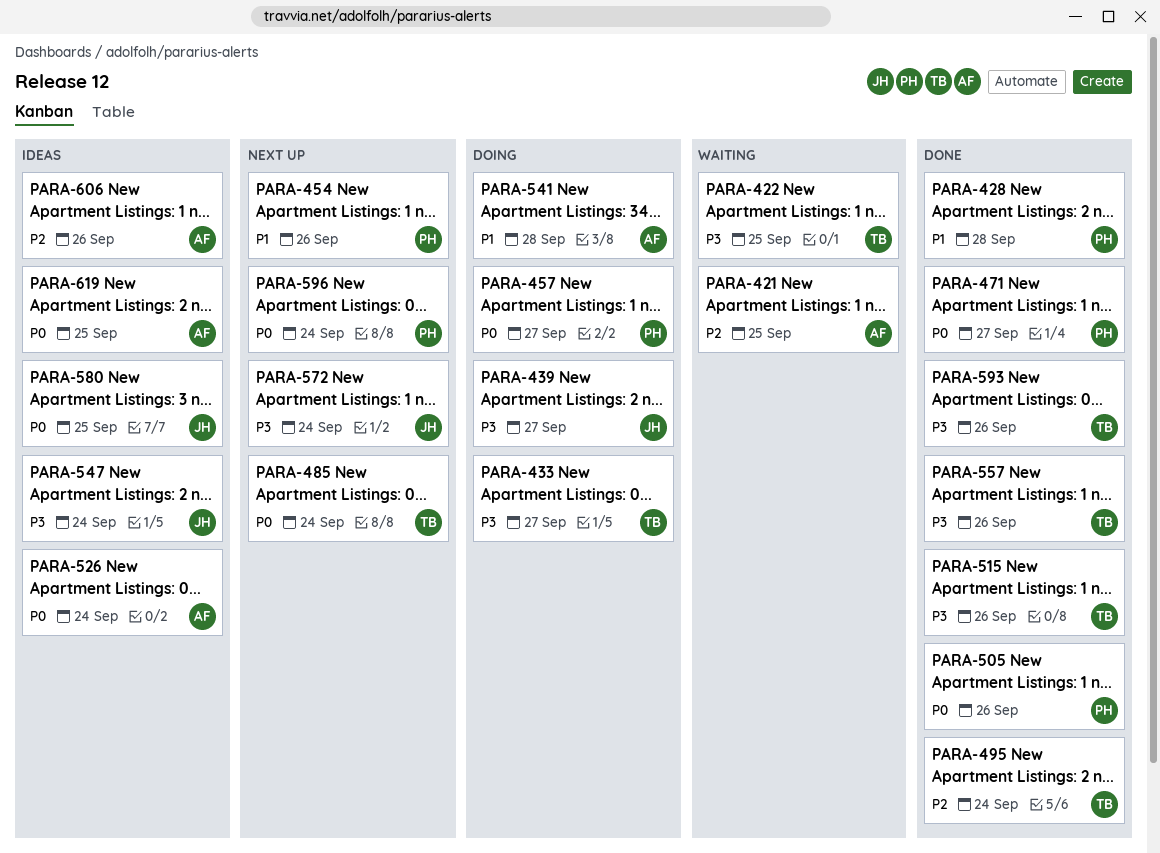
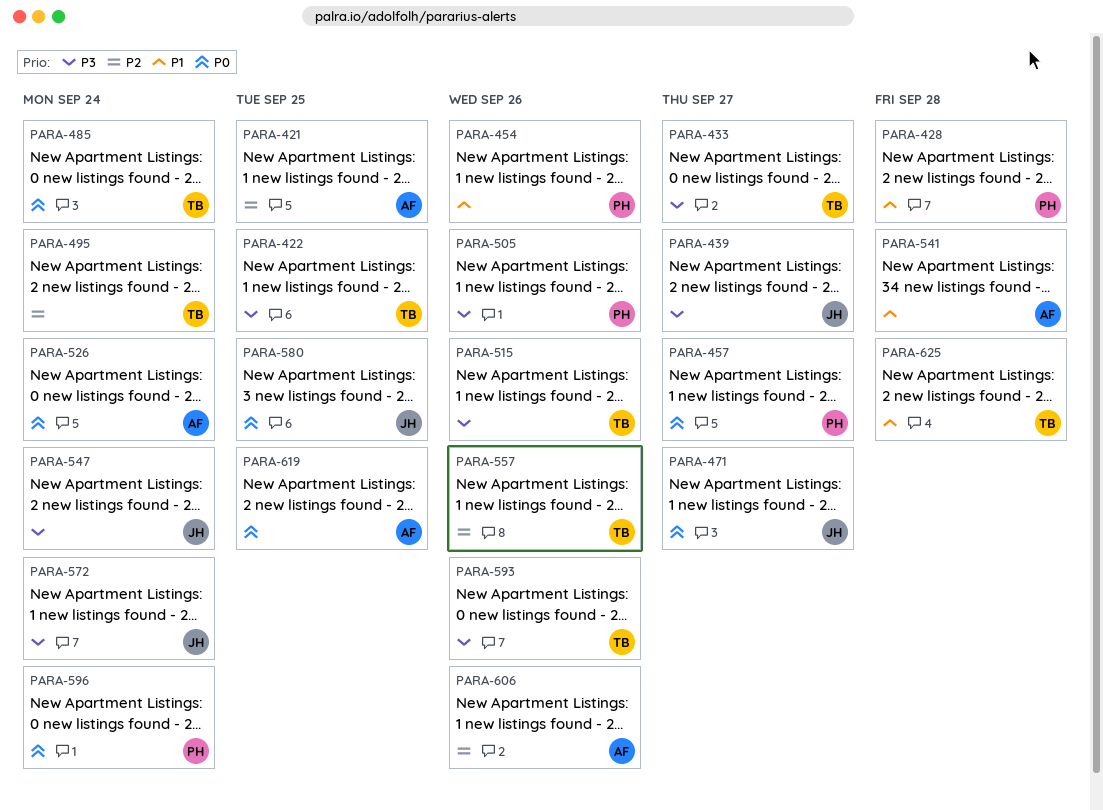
PARA-471, owner: PH -> JH
PARA-505, priority: P0 -> P3
PARA-557, priority: P3 -> P2
PARA-625: none -> present

